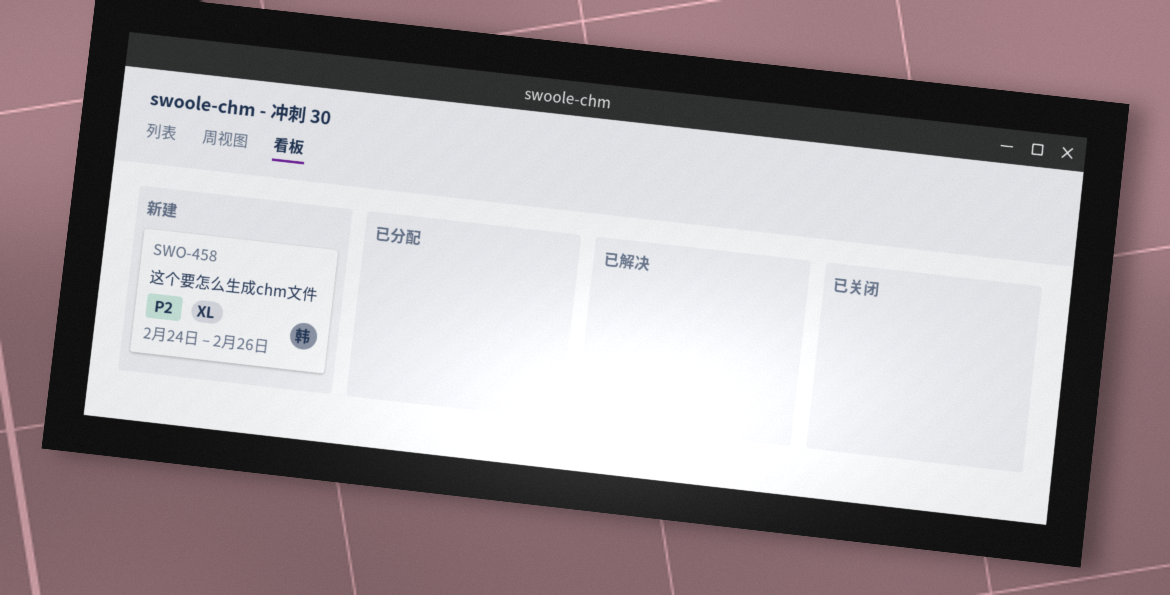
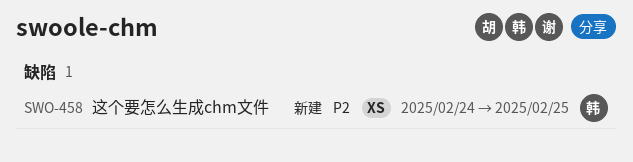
SWO-458, estimate: XL -> XS
SWO-458, due: Feb 26 -> Feb 25

